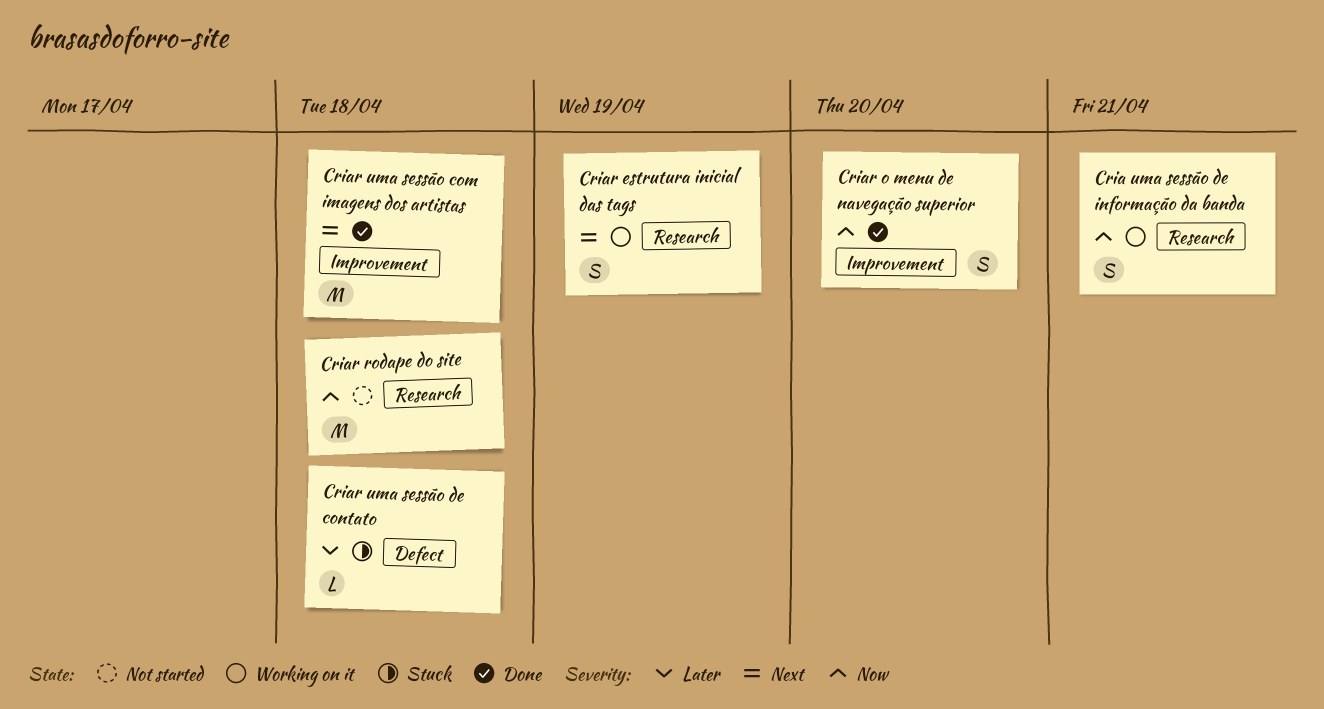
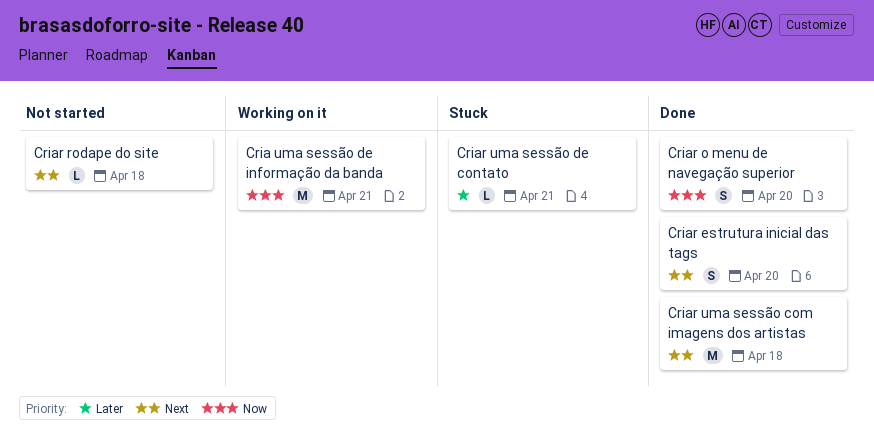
Cria uma sessão de informação da banda, estimate: S -> M
Criar estrutura inicial das tags, status: Working on it -> Done
Criar estrutura inicial das tags, due: Apr 19 -> Apr 20
Criar rodape do site, priority: Now -> Next
Criar rodape do site, estimate: M -> L
Criar uma sessão de contato, due: Apr 18 -> Apr 21

